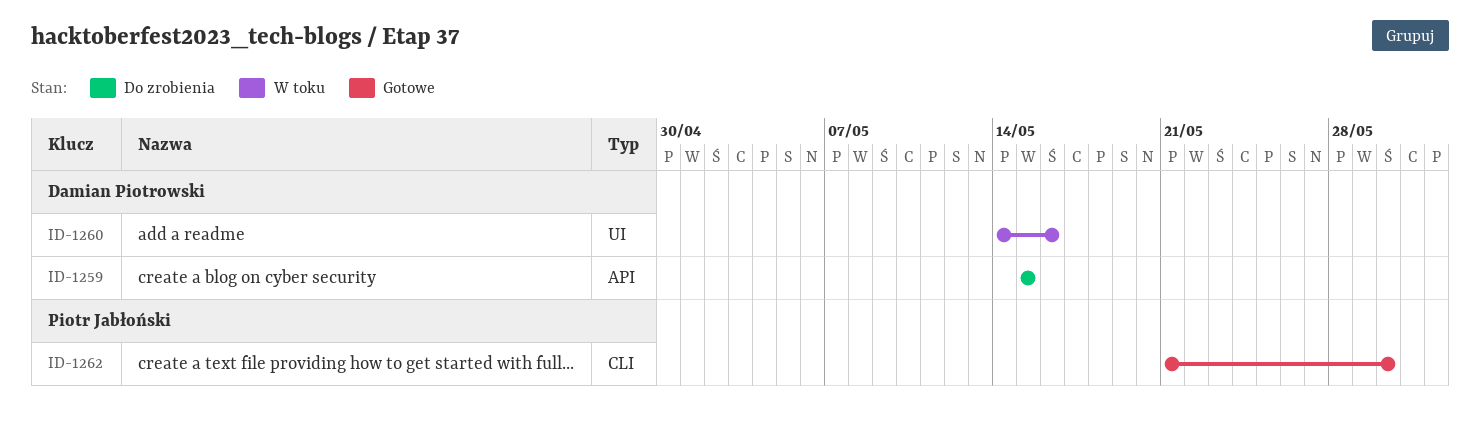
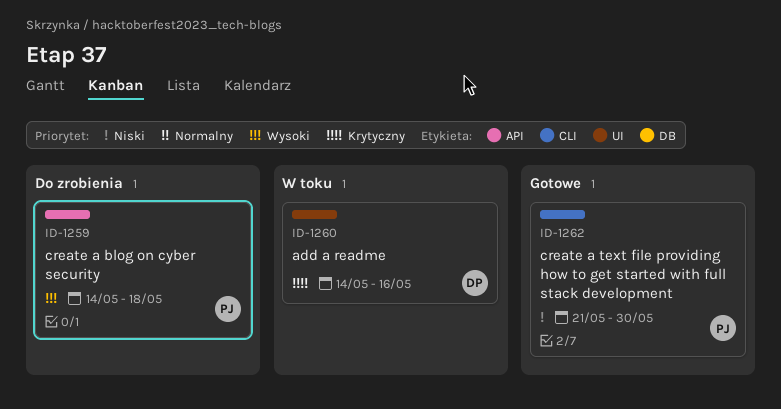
ID-1259, owner: Damian Piotrowski -> Piotr Jabłoński
ID-1259, start: May 15 -> May 14
ID-1259, due: May 15 -> May 18

